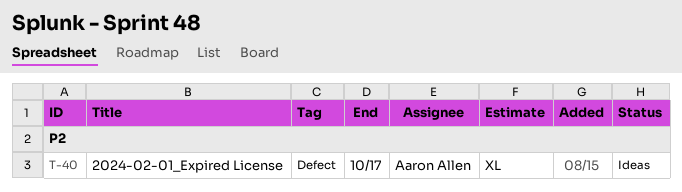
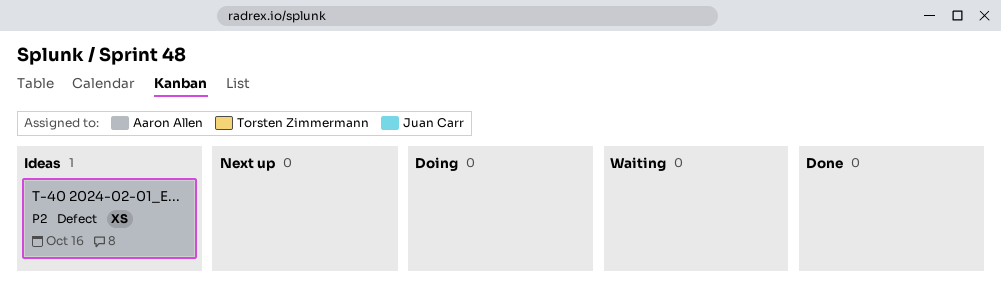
T-40, estimate: XL -> XS
T-40, due: Oct 17 -> Oct 16

